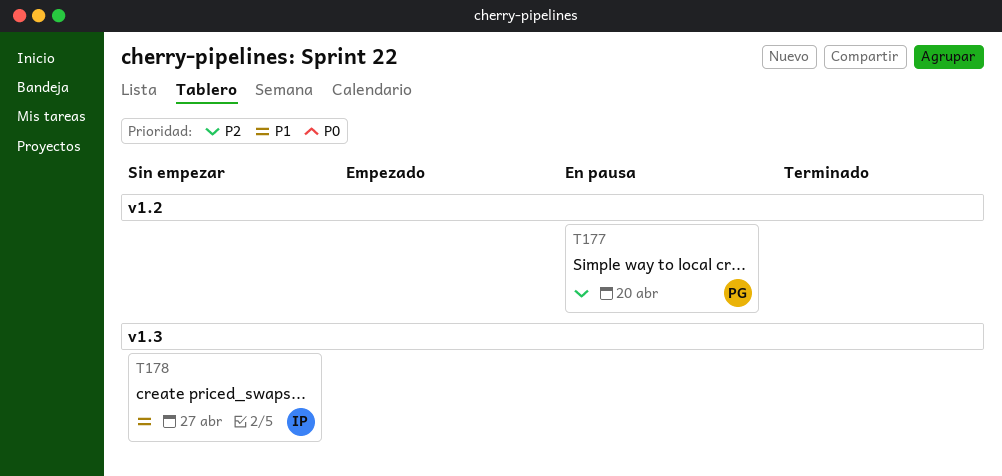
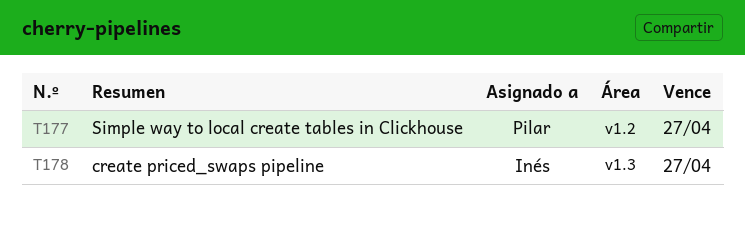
T177, due: Apr 20 -> Apr 27

